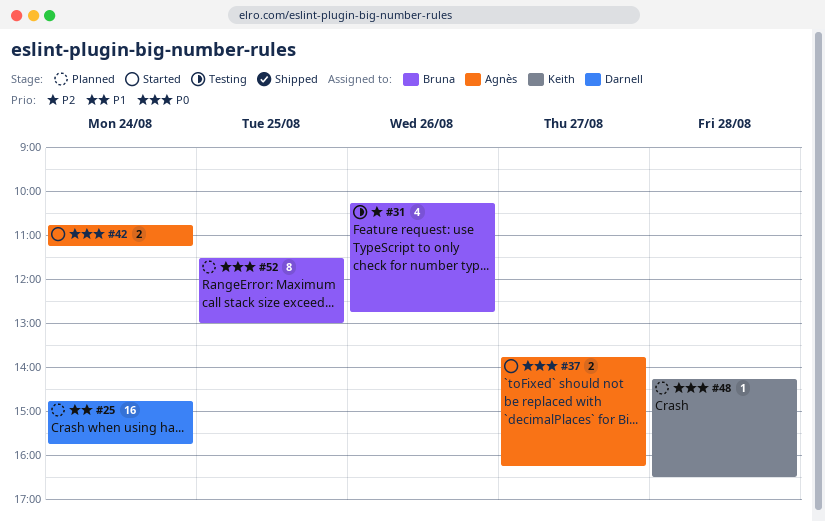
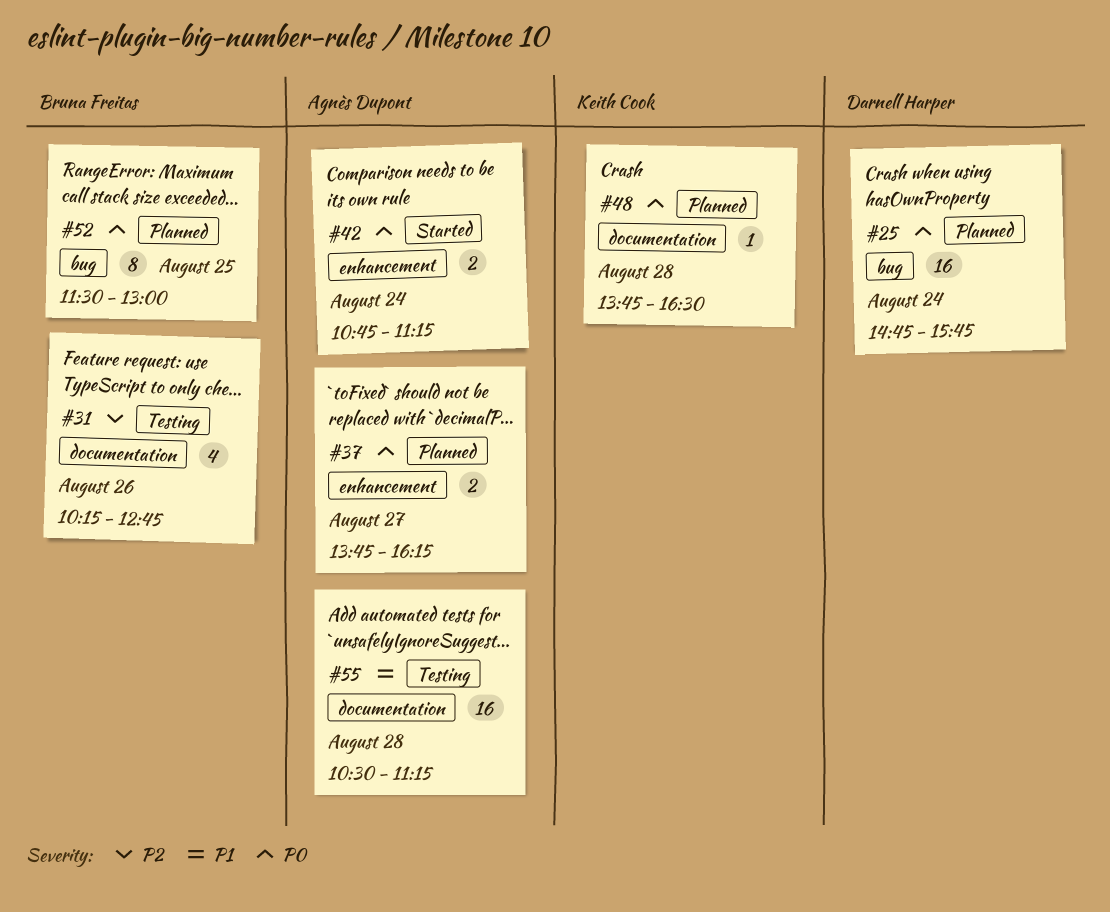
#25, priority: P1 -> P0
#37, status: Started -> Planned
#48, begins: 14:15 -> 13:45
#55: none -> present

